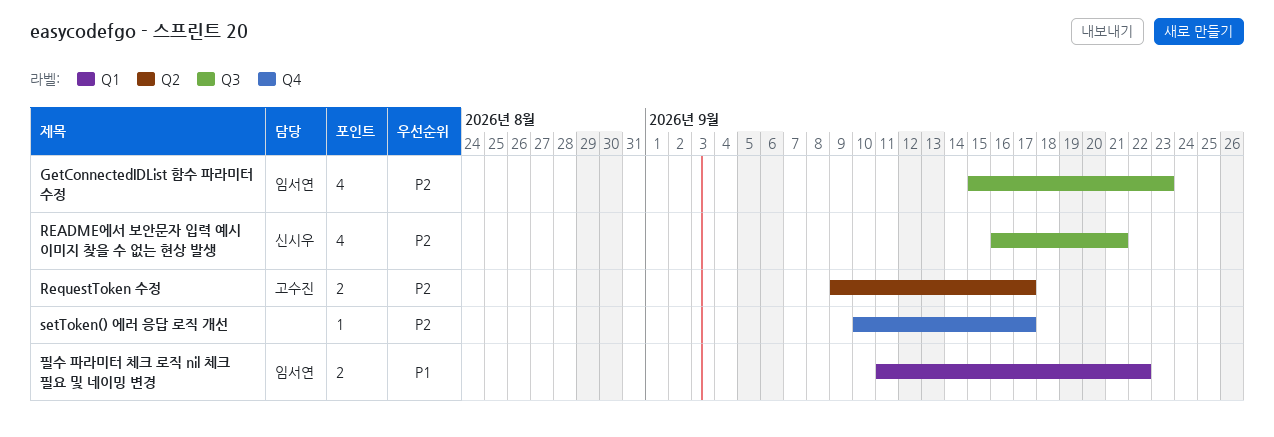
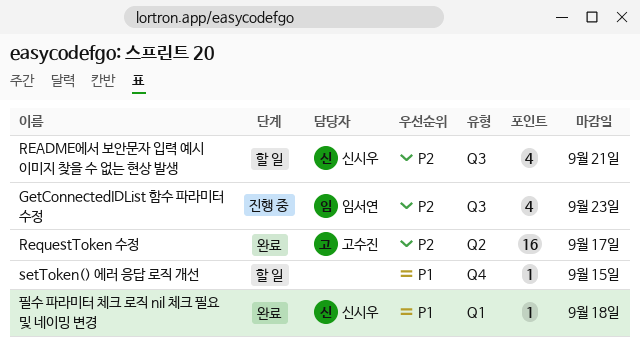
RequestToken 수정, estimate: 2 -> 16
setToken() 에러 응답 로직 개선, priority: P2 -> P1
setToken() 에러 응답 로직 개선, due: Sep 17 -> Sep 15
필수 파라미터 체크 로직 nil 체크 필요 및 네이밍 변경, owner: 임서연 -> 신시우
필수 파라미터 체크 로직 nil 체크 필요 및 네이밍 변경, estimate: 2 -> 1
필수 파라미터 체크 로직 nil 체크 필요 및 네이밍 변경, due: Sep 22 -> Sep 18

